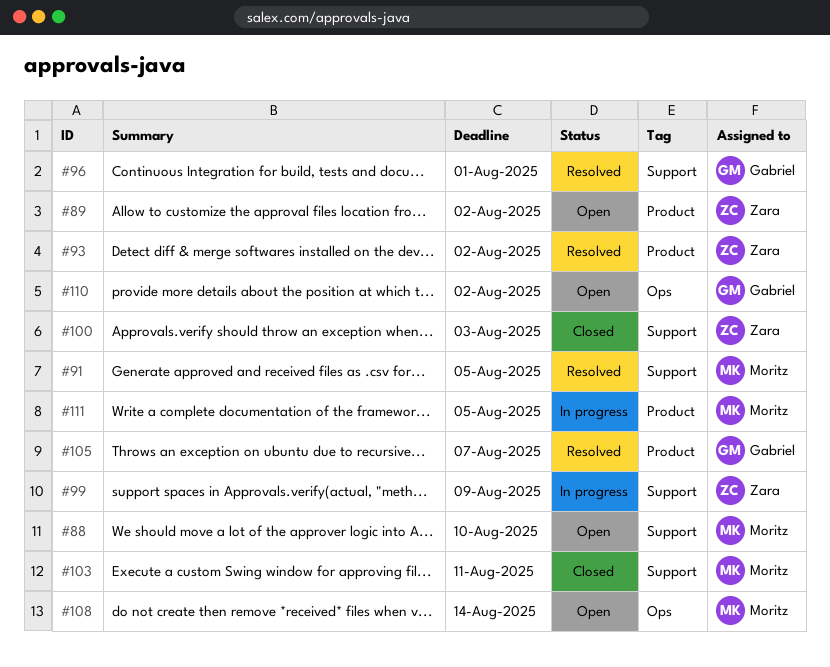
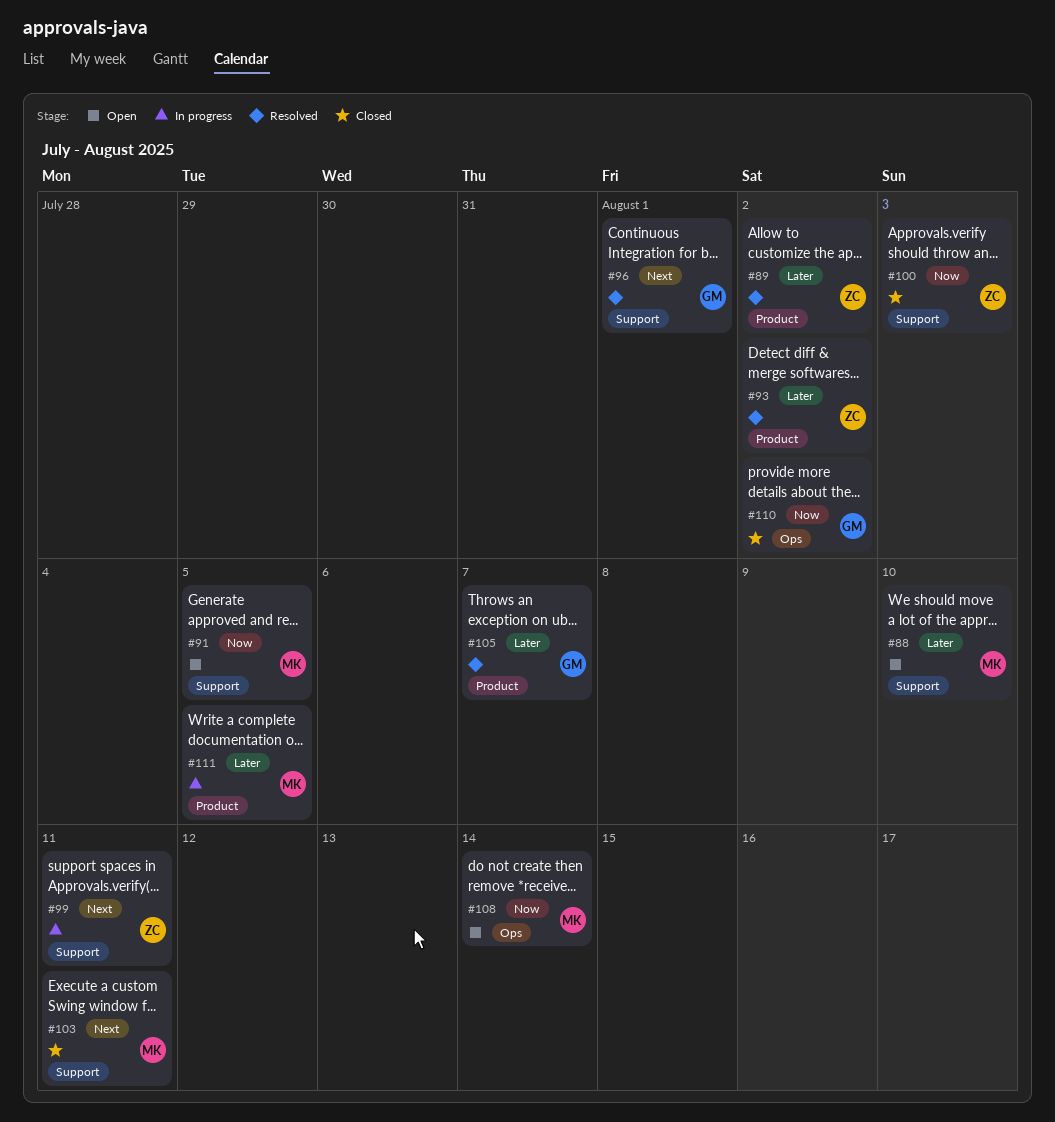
#89, status: Open -> Resolved
#91, status: Resolved -> Open
#99, due: Aug 9 -> Aug 11
#110, status: Open -> Closed

